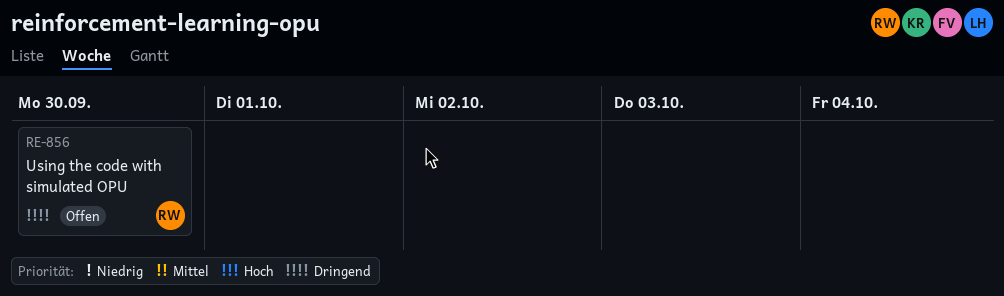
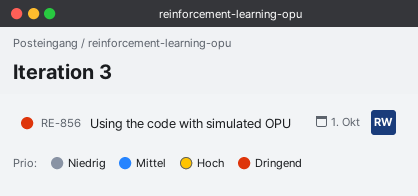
RE-856, due: Sep 30 -> Oct 1

